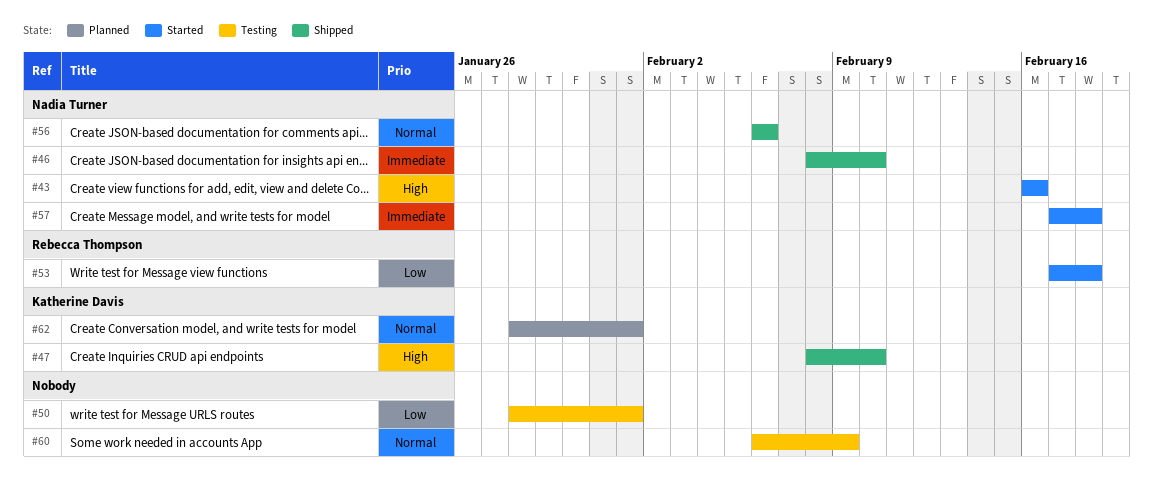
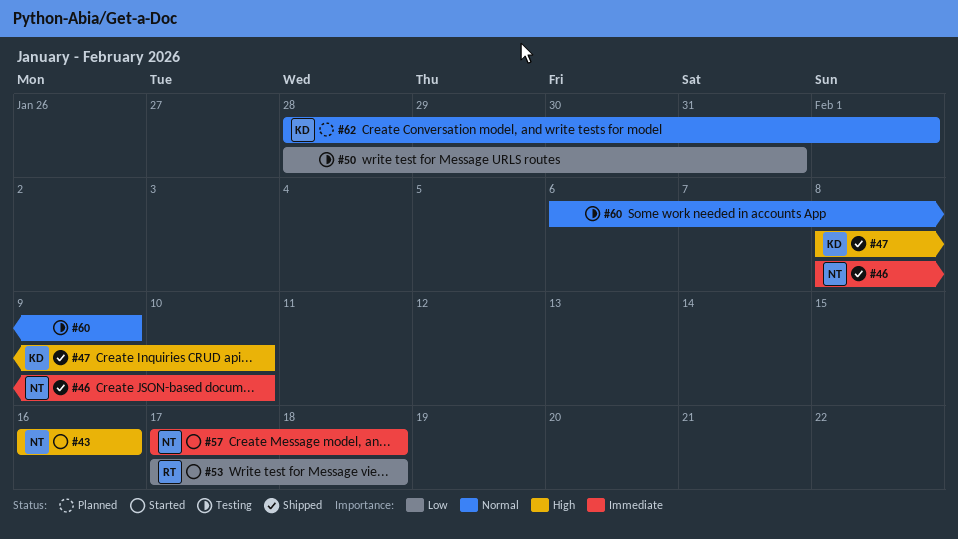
#50, due: Feb 1 -> Jan 31
#56: present -> none

